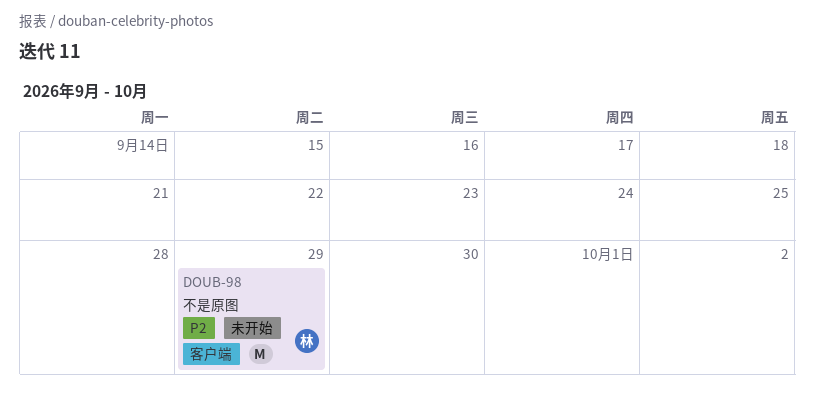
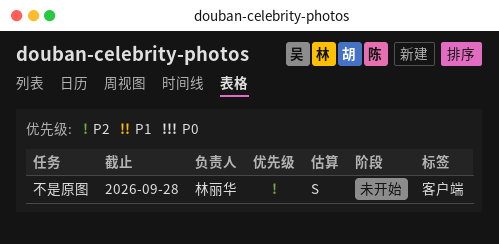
不是原图, estimate: M -> S
不是原图, due: Sep 29 -> Sep 28

